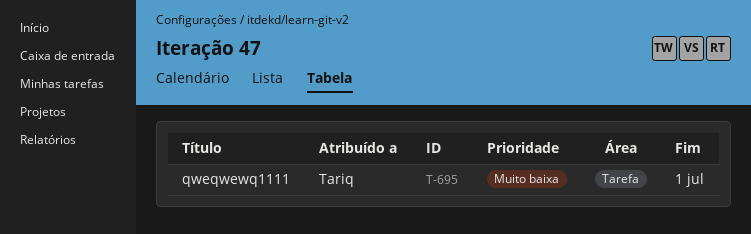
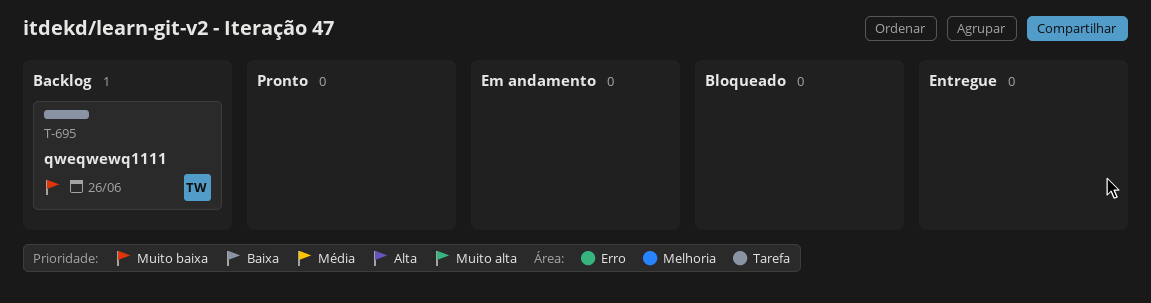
T-695, due: Jul 1 -> Jun 26

